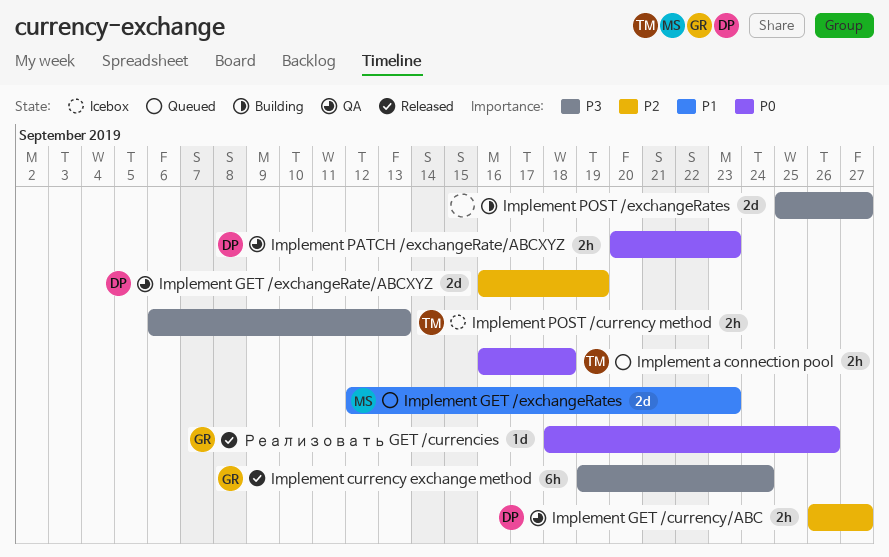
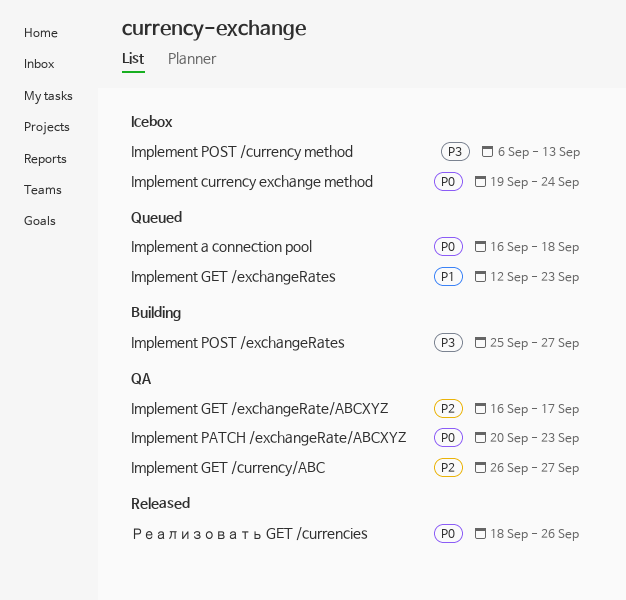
Implement currency exchange method, status: Released -> Icebox
Implement currency exchange method, priority: P3 -> P0
Implement GET /exchangeRate/ABCXYZ, due: Sep 19 -> Sep 17

